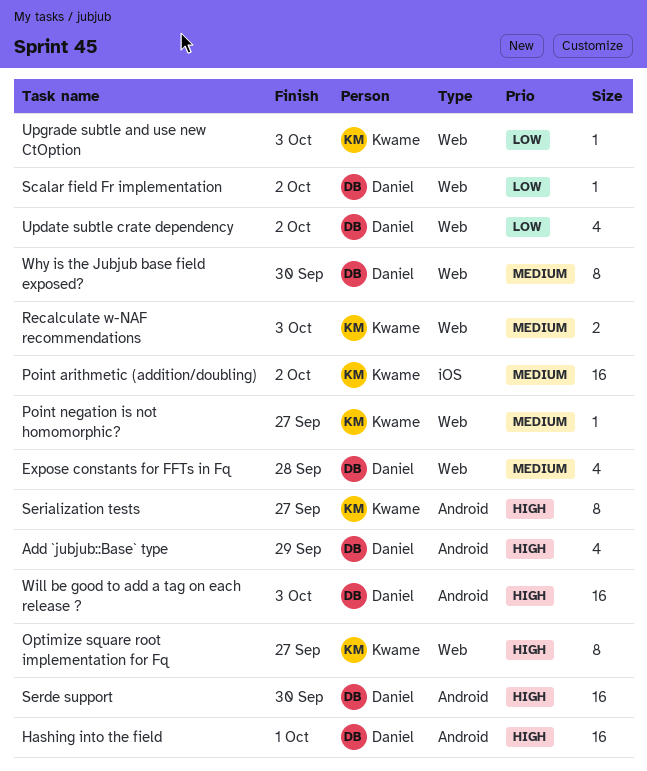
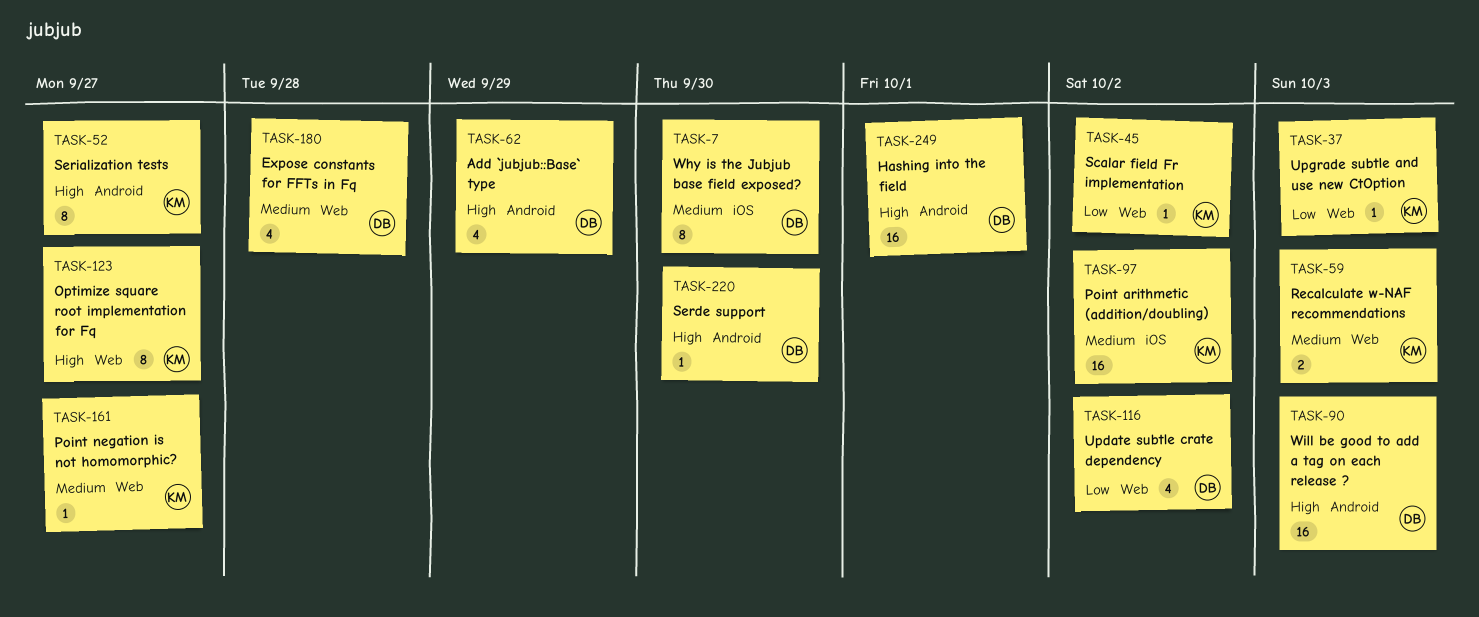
Scalar field Fr implementation, owner: Daniel -> Kwame
Serde support, estimate: 16 -> 1
Why is the Jubjub base field exposed?, label: Web -> iOS

